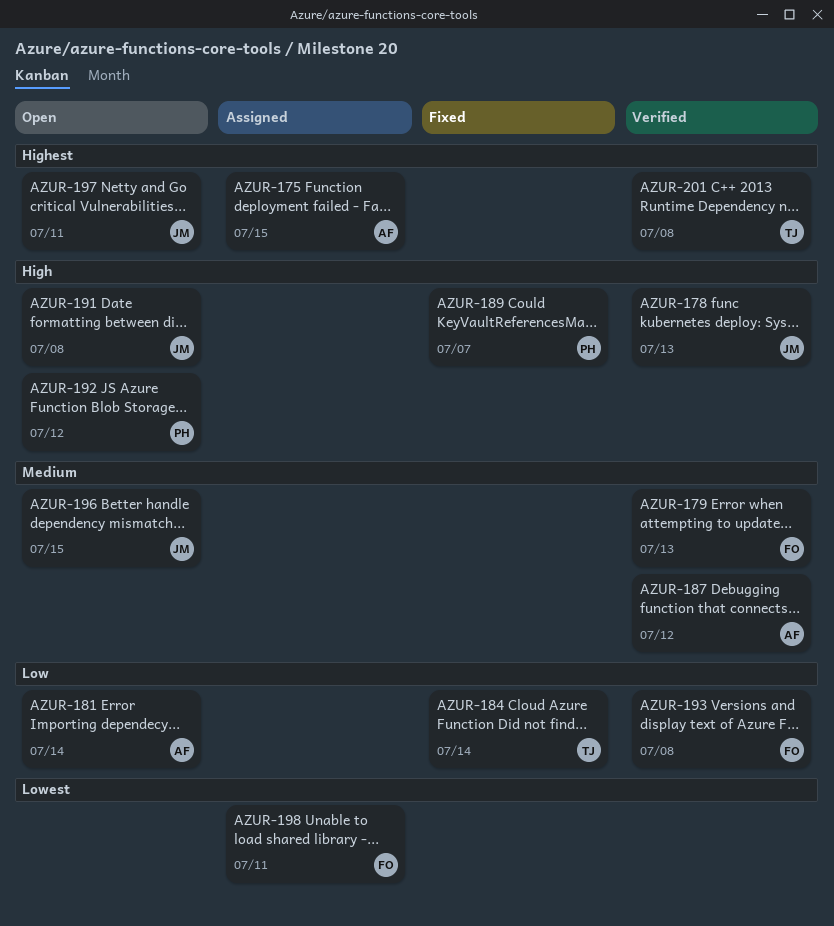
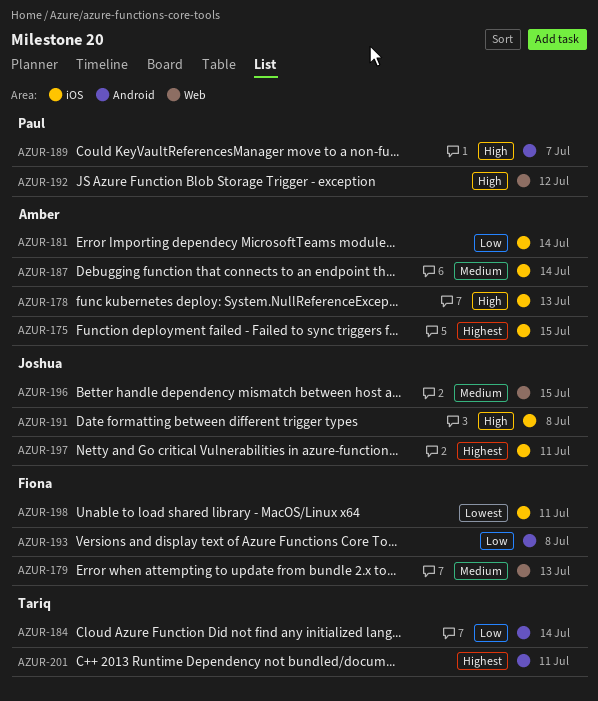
AZUR-178, owner: Joshua -> Amber
AZUR-187, due: Jul 12 -> Jul 14
AZUR-201, due: Jul 8 -> Jul 11

